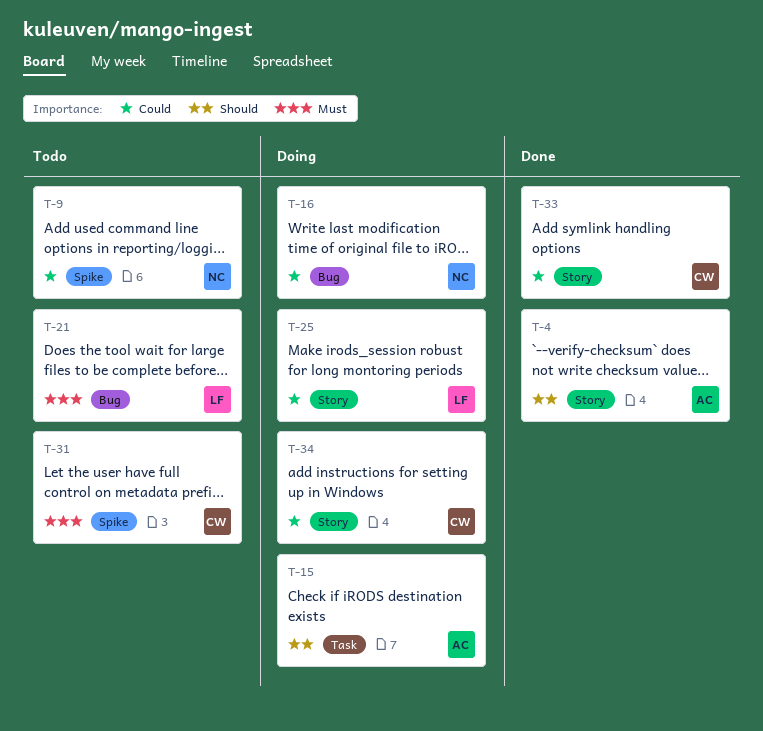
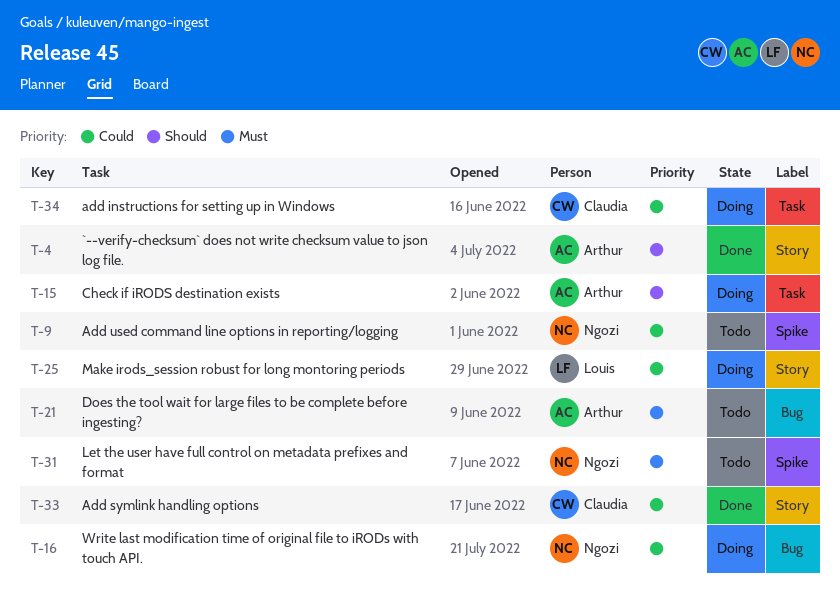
T-21, owner: Louis -> Arthur
T-31, owner: Claudia -> Ngozi
T-34, label: Story -> Task

